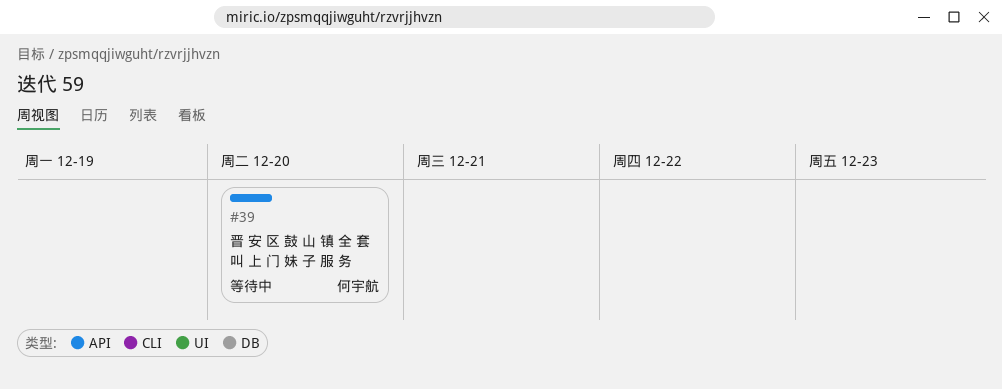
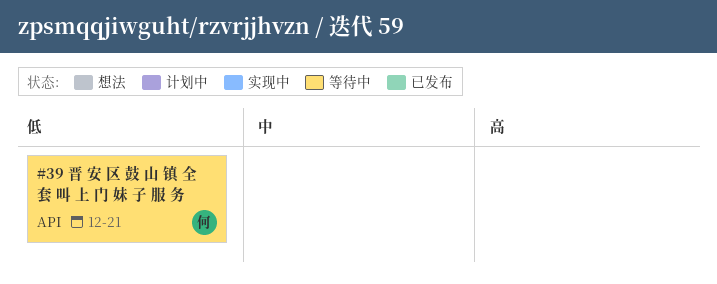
#39, due: Dec 20 -> Dec 21

